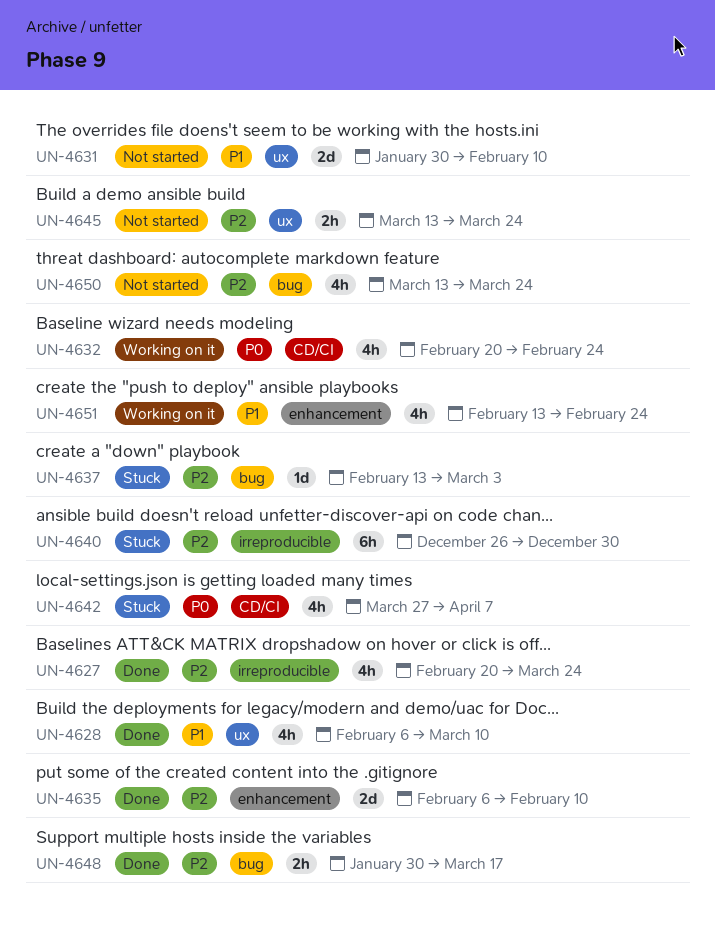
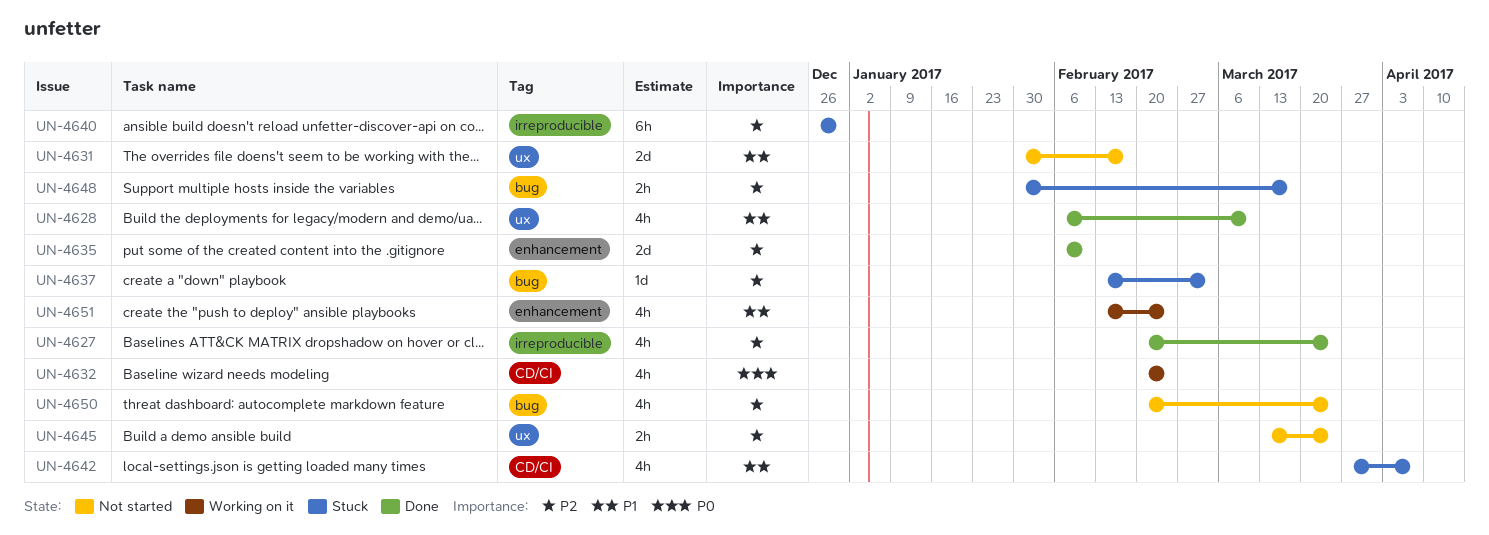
UN-4631, due: Feb 10 -> Feb 17
UN-4642, priority: P0 -> P1
UN-4648, status: Done -> Stuck
UN-4650, start: Mar 13 -> Feb 20

